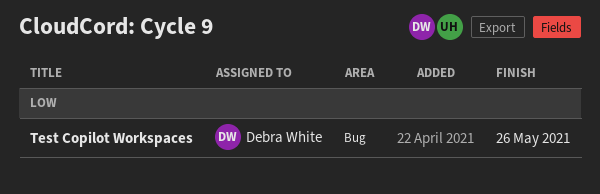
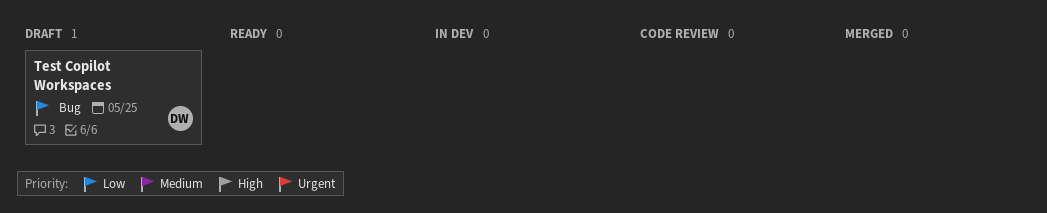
Test Copilot Workspaces, due: May 26 -> May 25

